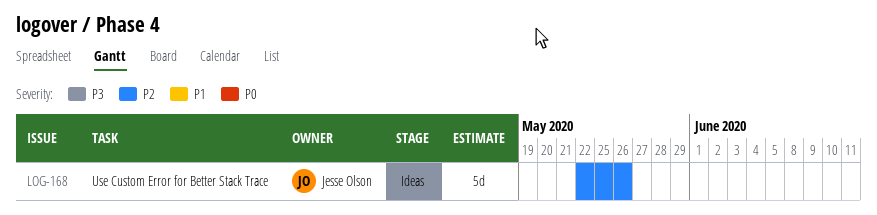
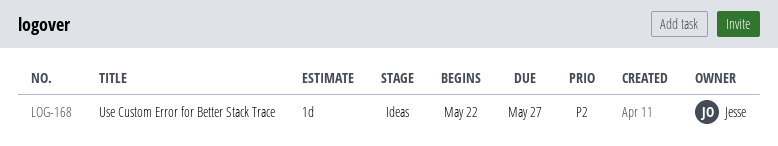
LOG-168, estimate: 5d -> 1d
LOG-168, due: May 26 -> May 27

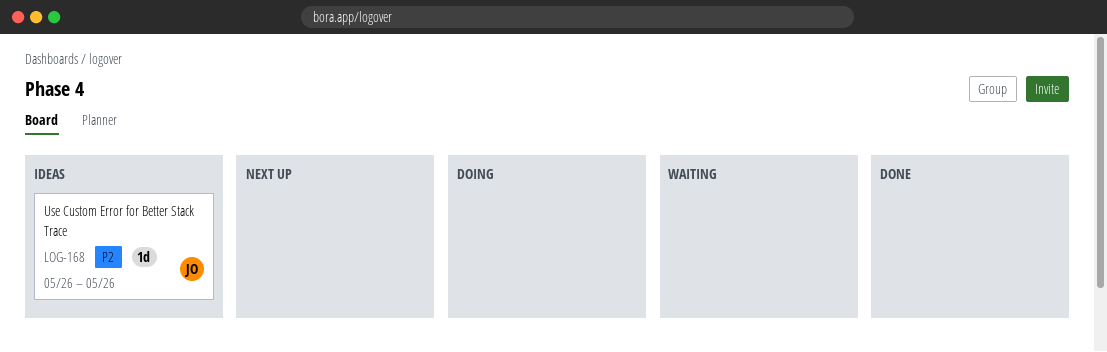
LOG-168, start: May 22 -> May 26
LOG-168, due: May 27 -> May 26

